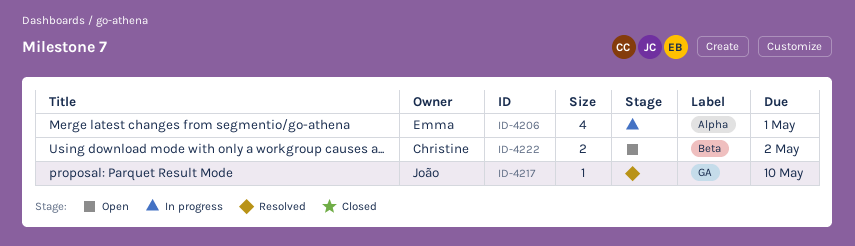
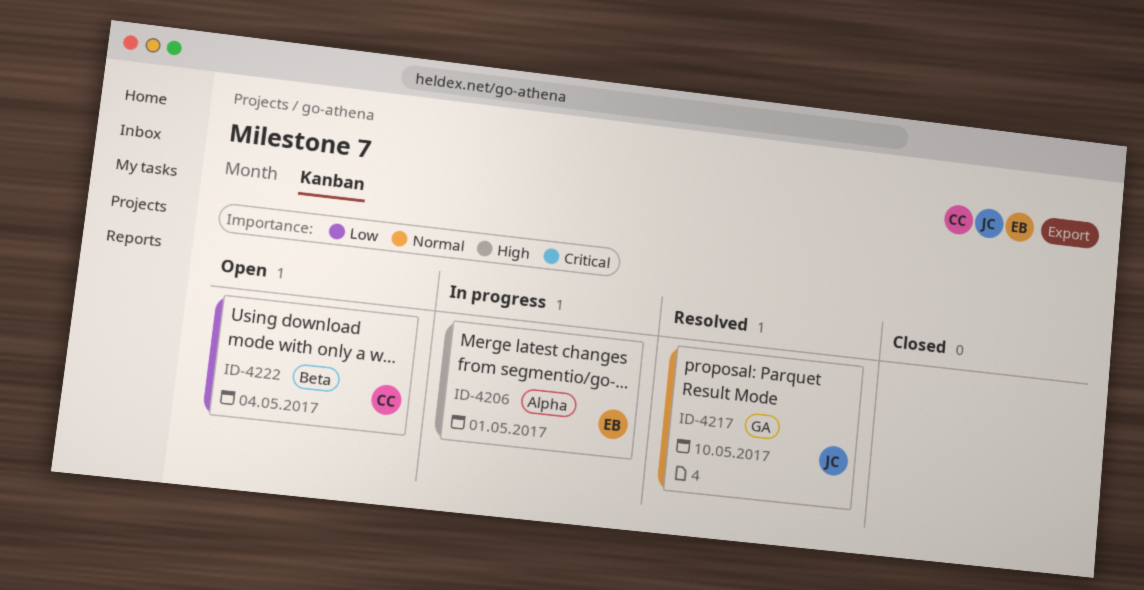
ID-4222, due: May 2 -> May 4

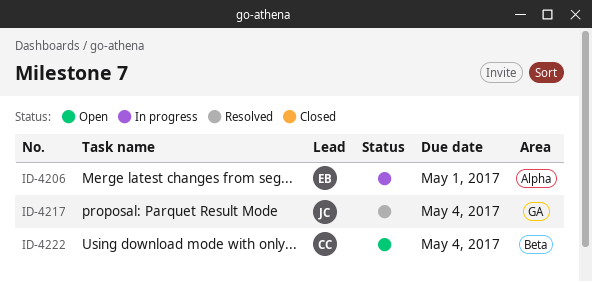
ID-4217, due: May 10 -> May 4

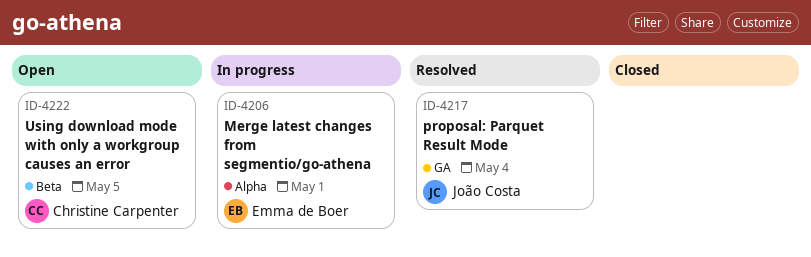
ID-4222, due: May 4 -> May 5

